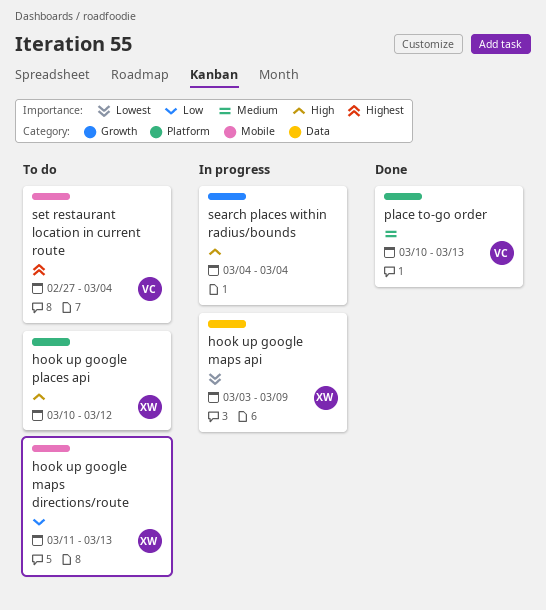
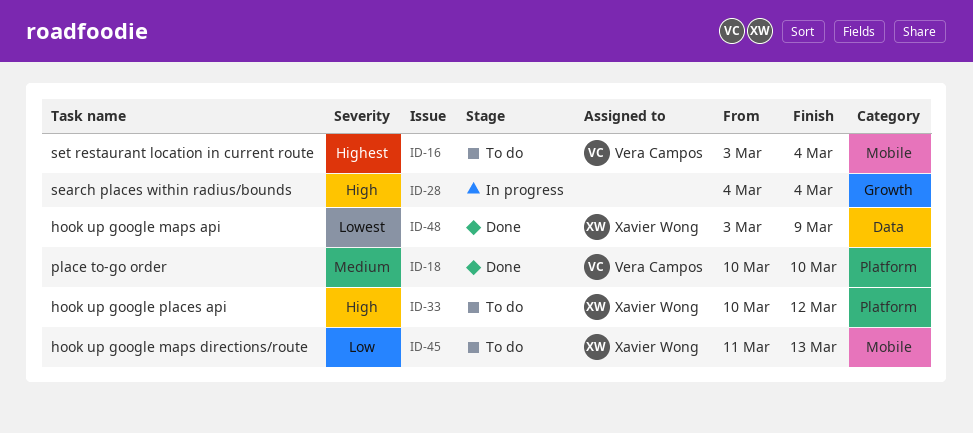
hook up google maps api, status: In progress -> Done
place to-go order, due: Mar 13 -> Mar 10
set restaurant location in current route, start: Feb 27 -> Mar 3

